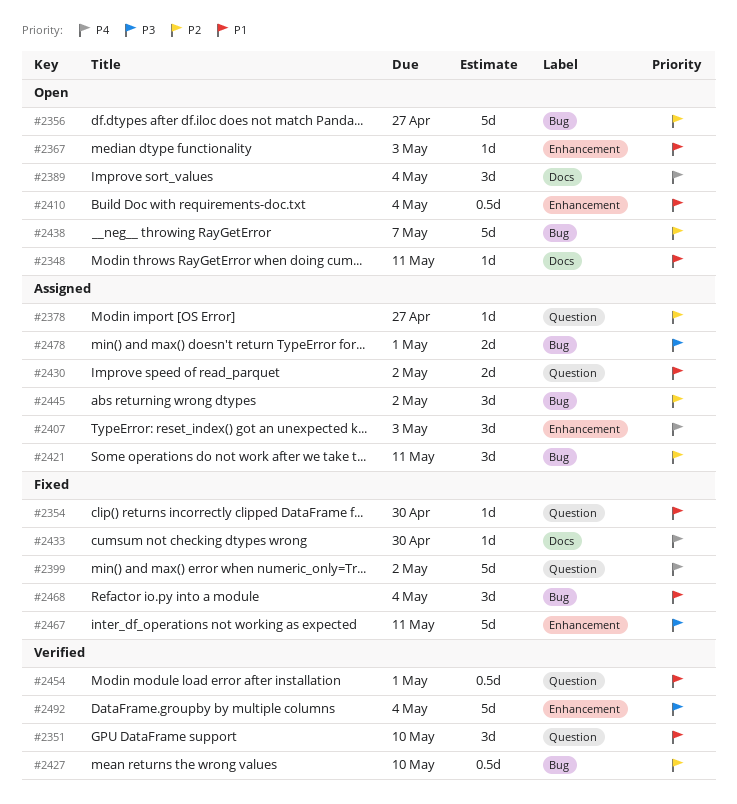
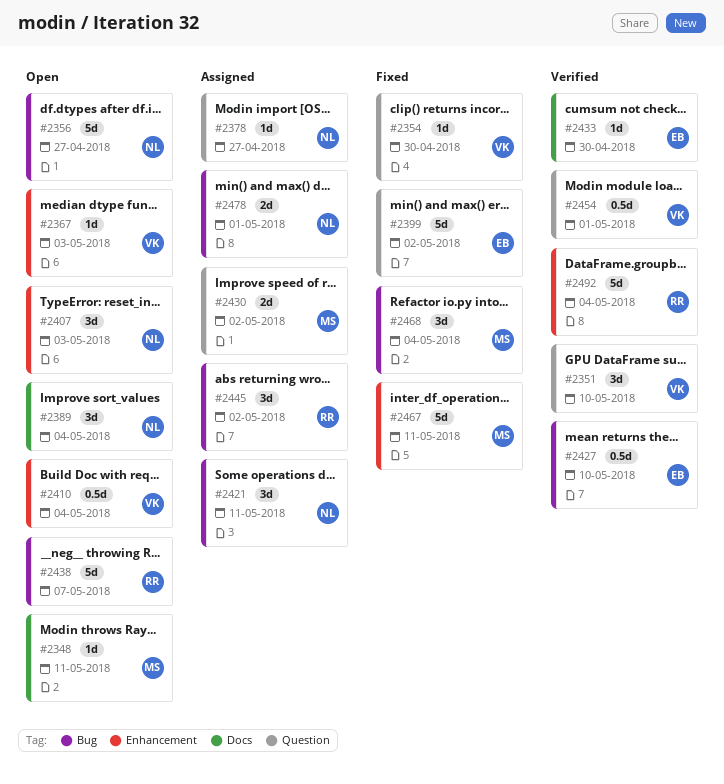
#2407, status: Assigned -> Open
#2433, status: Fixed -> Verified

